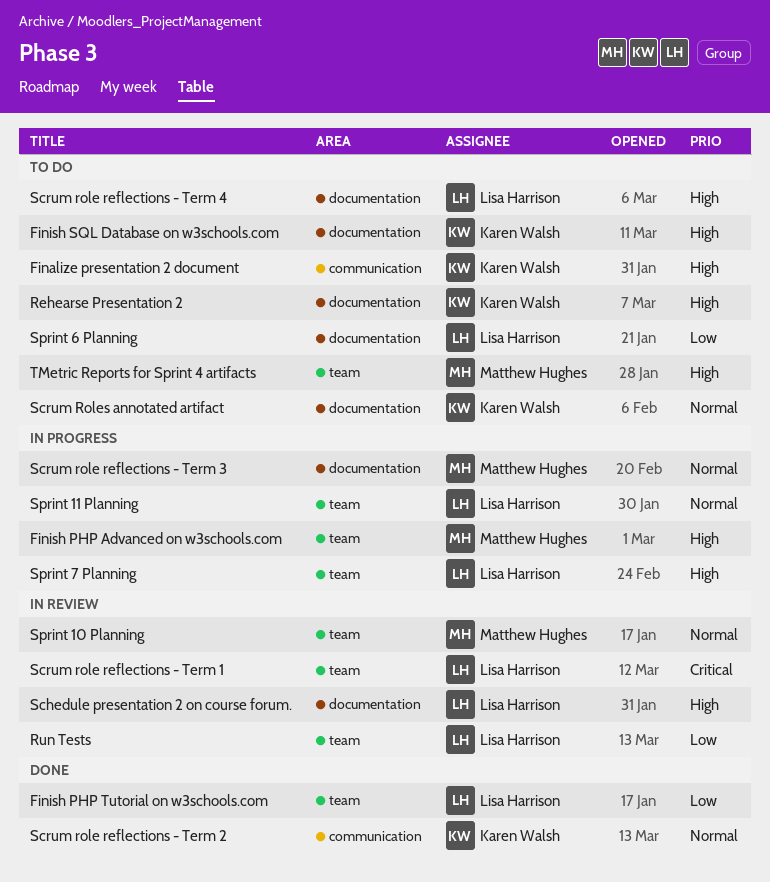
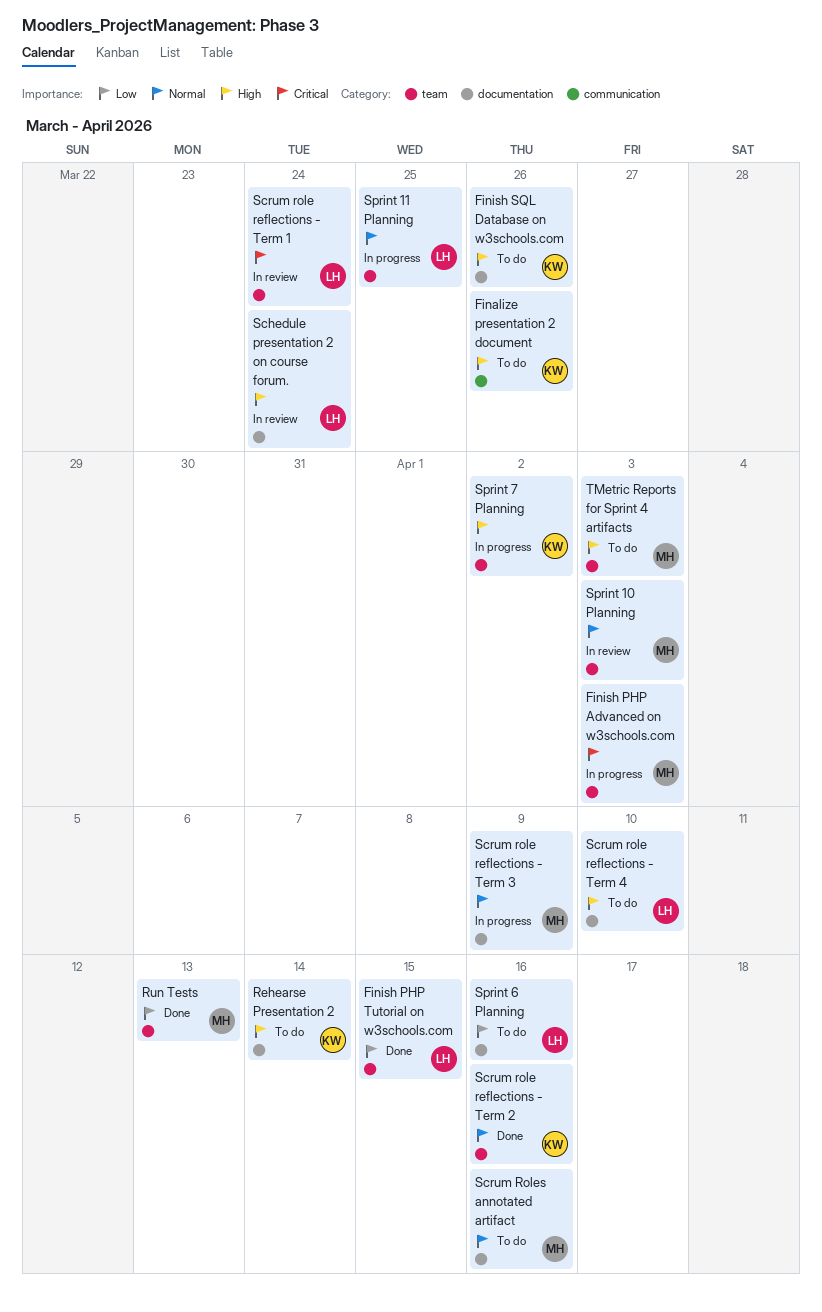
Finish PHP Advanced on w3schools.com, priority: High -> Critical
Run Tests, status: In review -> Done
Run Tests, owner: Lisa Harrison -> Matthew Hughes
Scrum role reflections - Term 2, label: communication -> team
Scrum Roles annotated artifact, owner: Karen Walsh -> Matthew Hughes
Sprint 7 Planning, owner: Lisa Harrison -> Karen Walsh

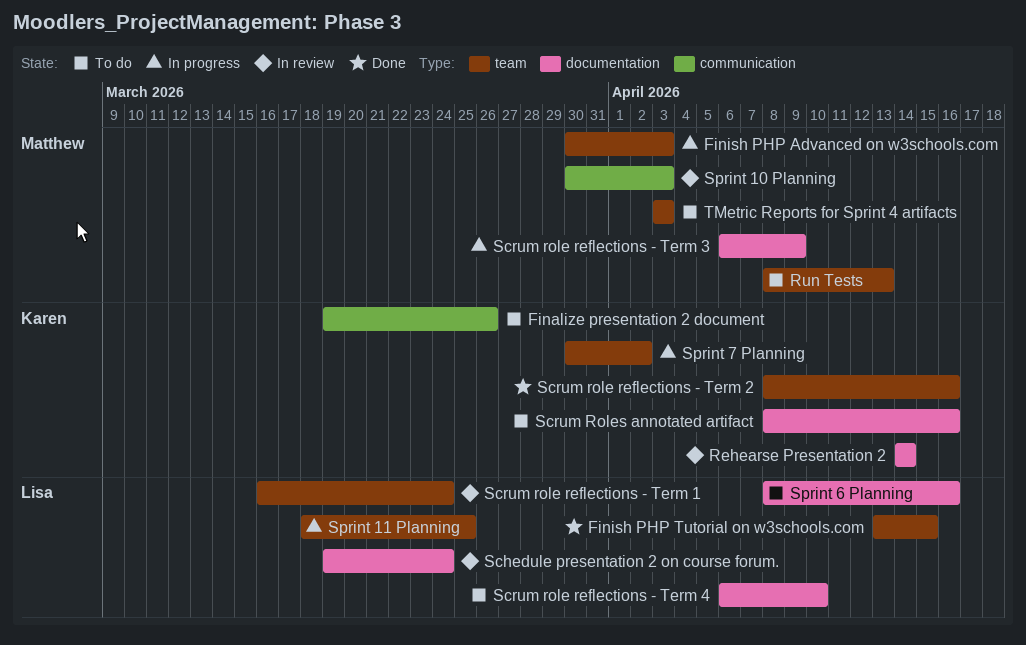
Finish SQL Database on w3schools.com: present -> none
Rehearse Presentation 2, status: To do -> In review
Run Tests, status: Done -> To do
Scrum Roles annotated artifact, owner: Matthew -> Karen
Sprint 10 Planning, label: team -> communication

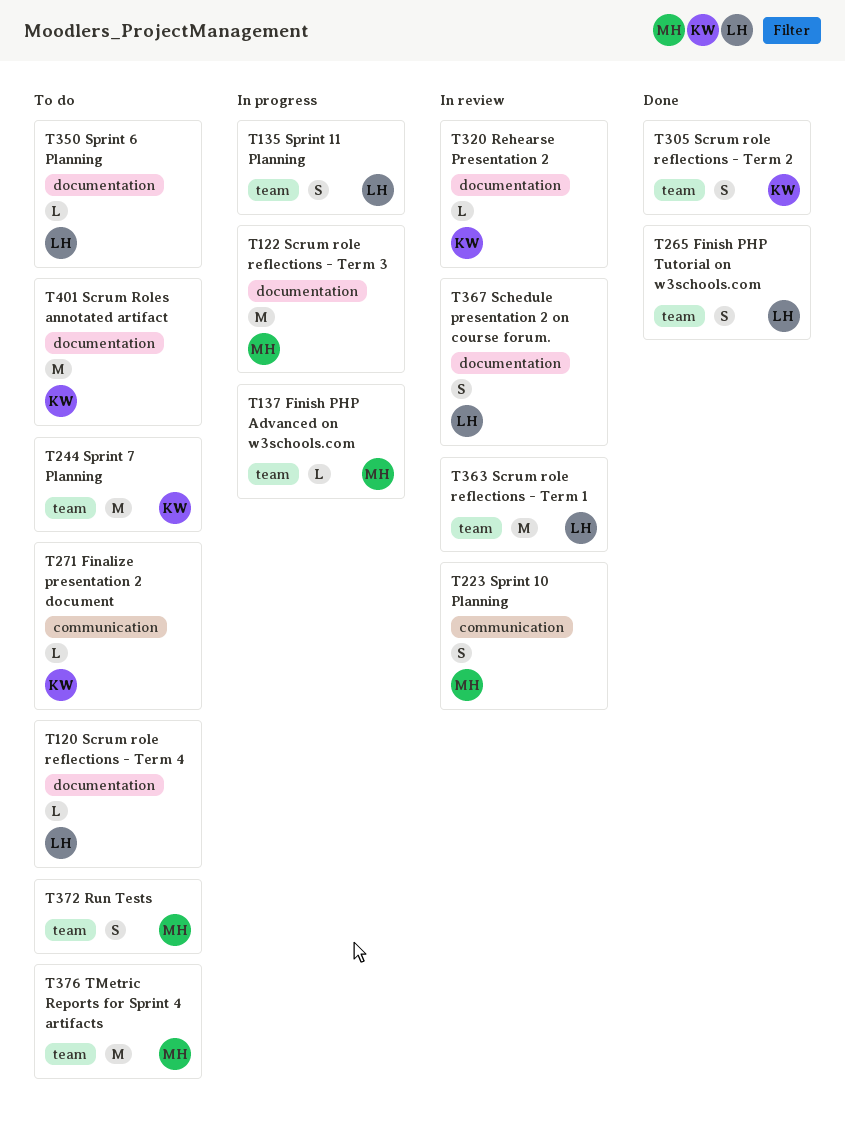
Sprint 7 Planning, status: In progress -> To do

